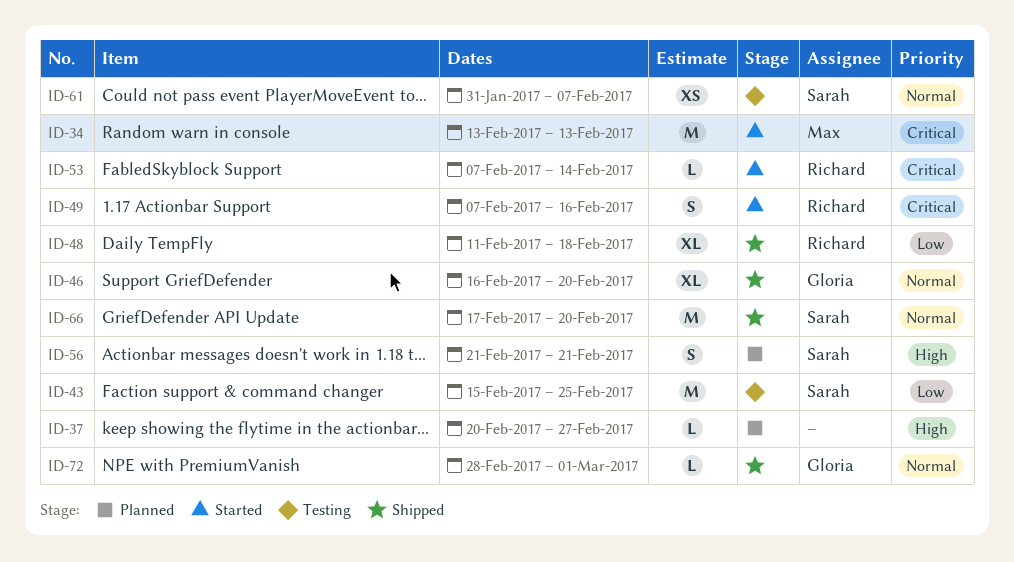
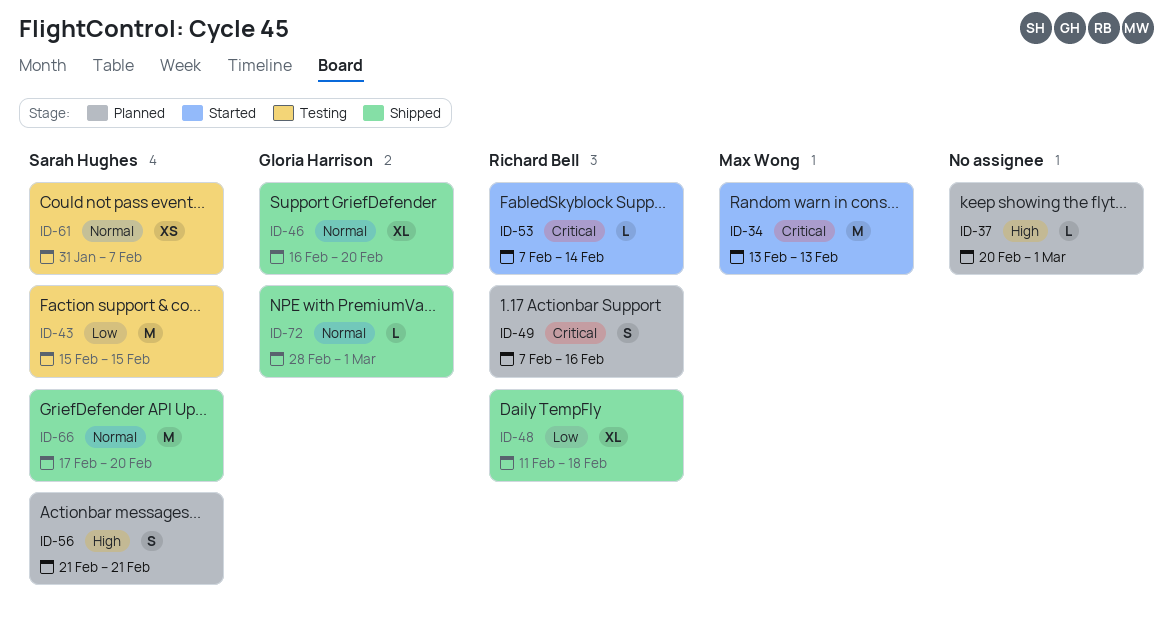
ID-37, due: Feb 27 -> Mar 1
ID-43, due: Feb 25 -> Feb 15
ID-49, status: Started -> Planned

